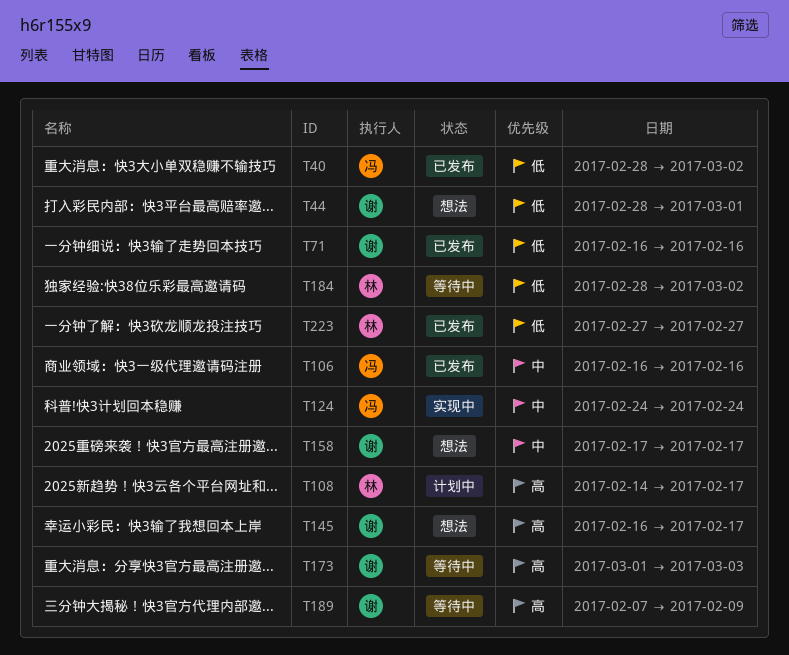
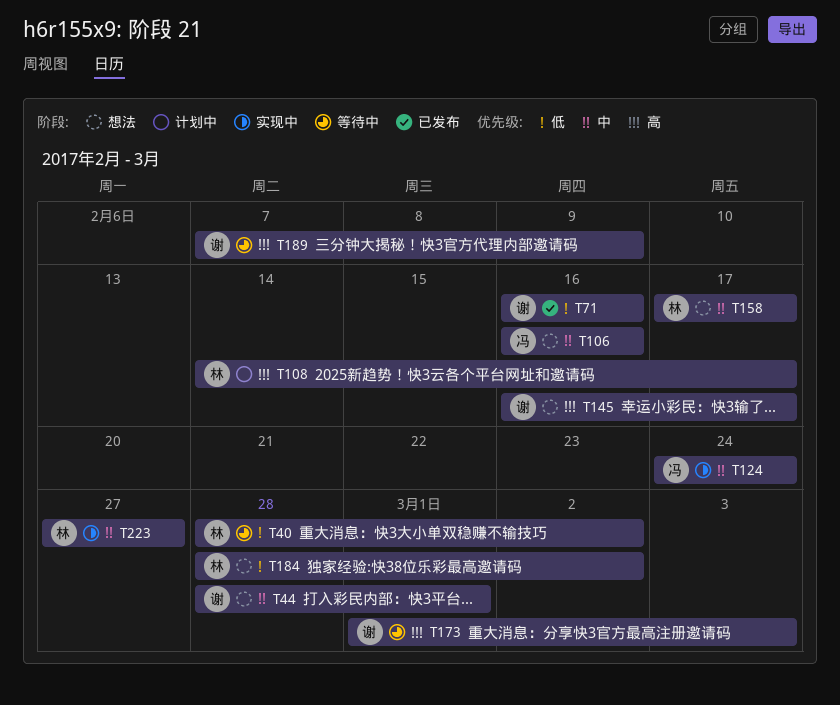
T40, status: 已发布 -> 等待中
T40, owner: 冯 -> 林
T44, priority: 低 -> 中
T106, status: 已发布 -> 想法
T158, owner: 谢 -> 林
T184, status: 等待中 -> 想法
T223, status: 已发布 -> 实现中
T223, priority: 低 -> 中

